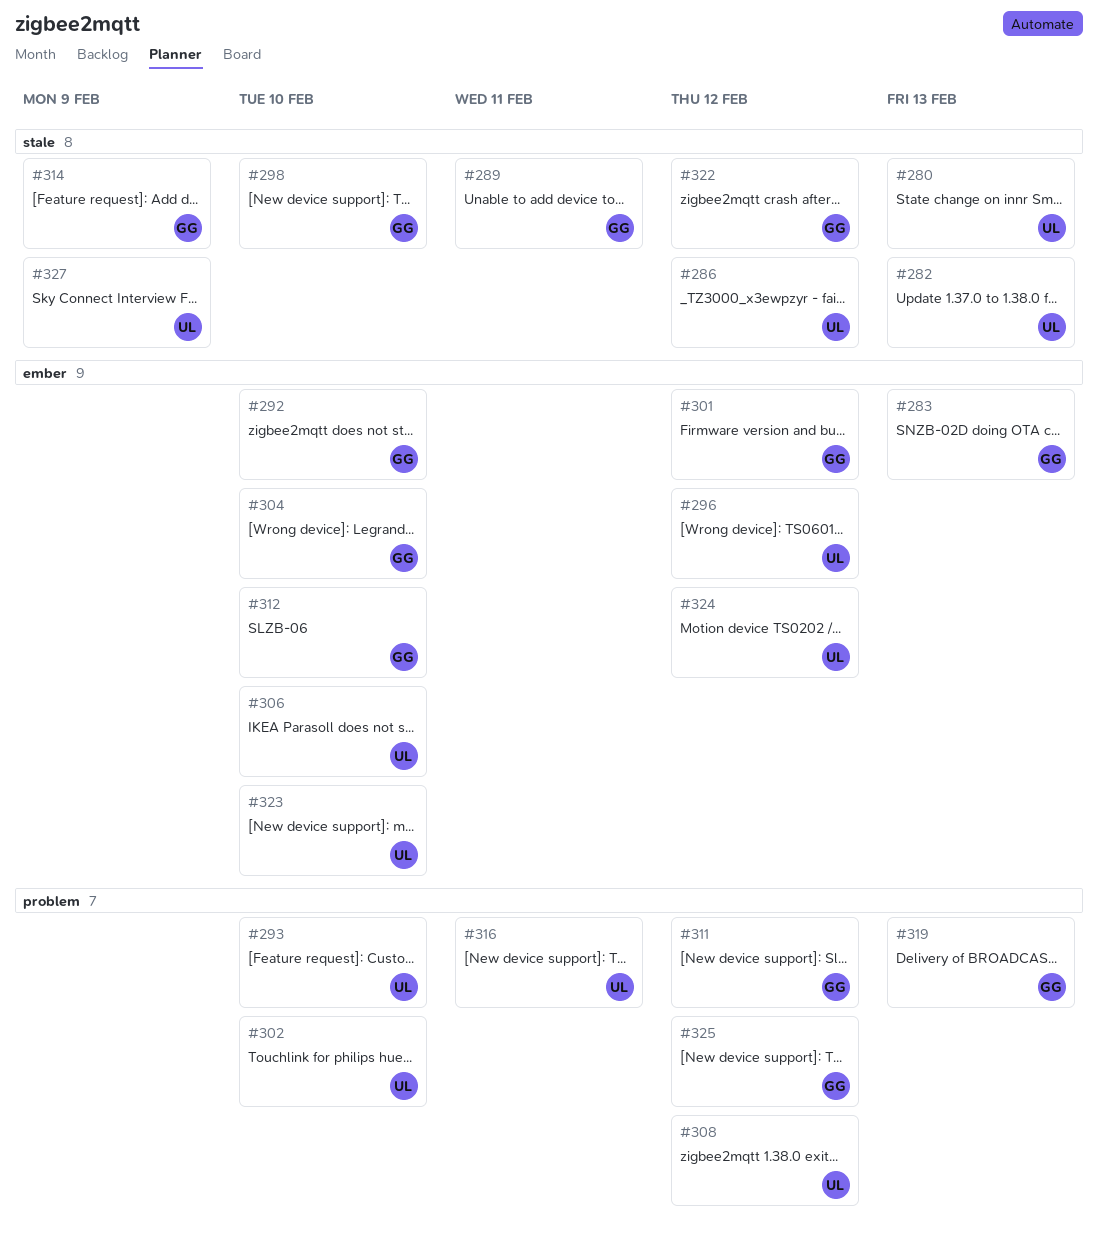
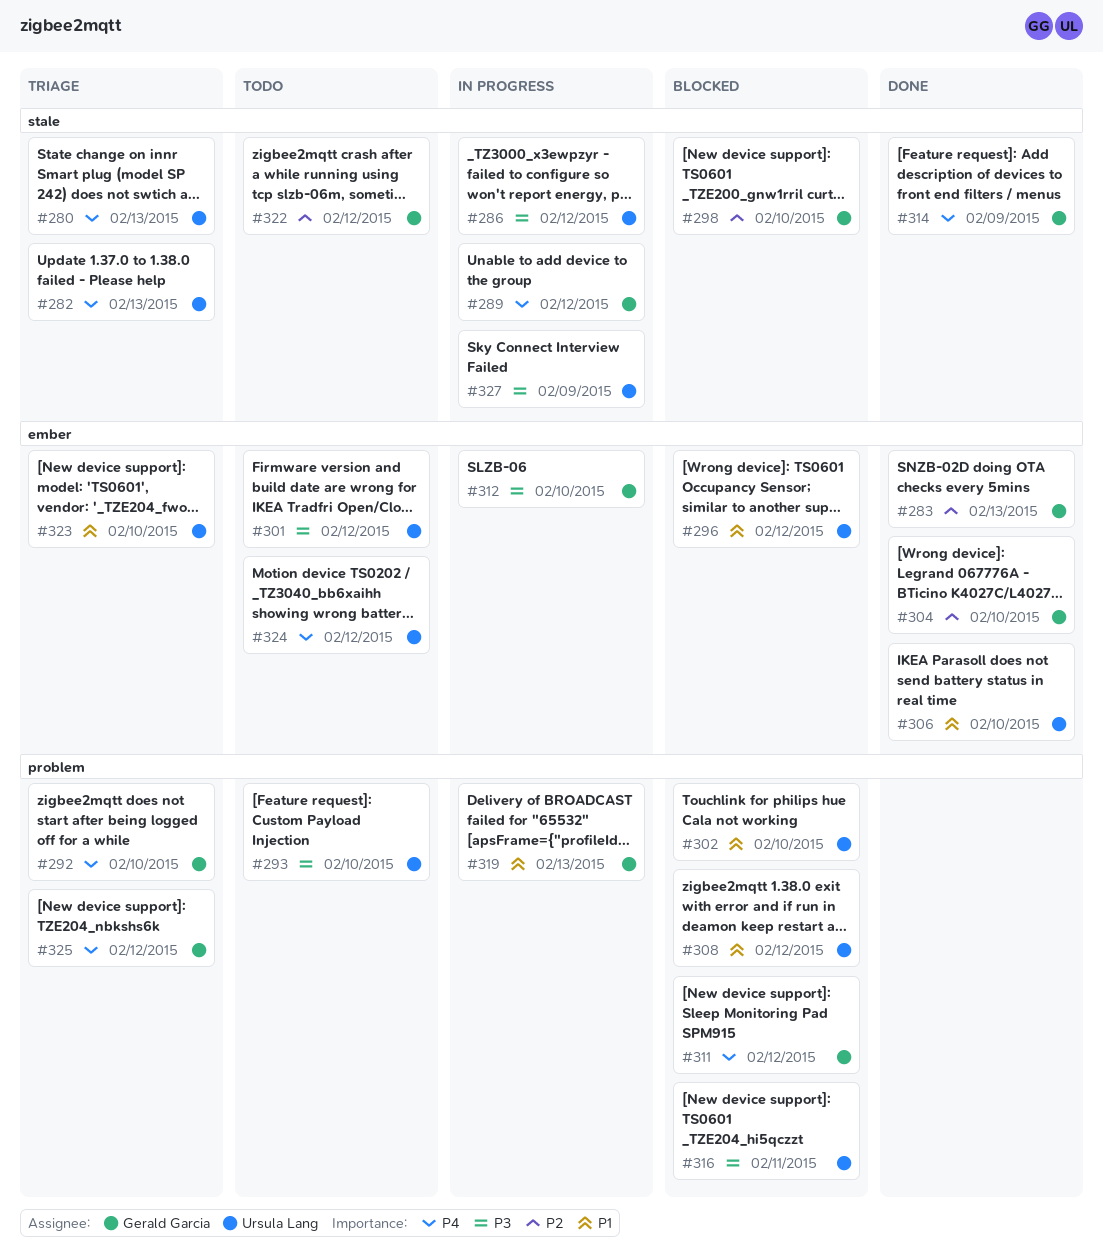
#289, due: Feb 11 -> Feb 12
#292, label: ember -> problem
#301, owner: Gerald Garcia -> Ursula Lang

